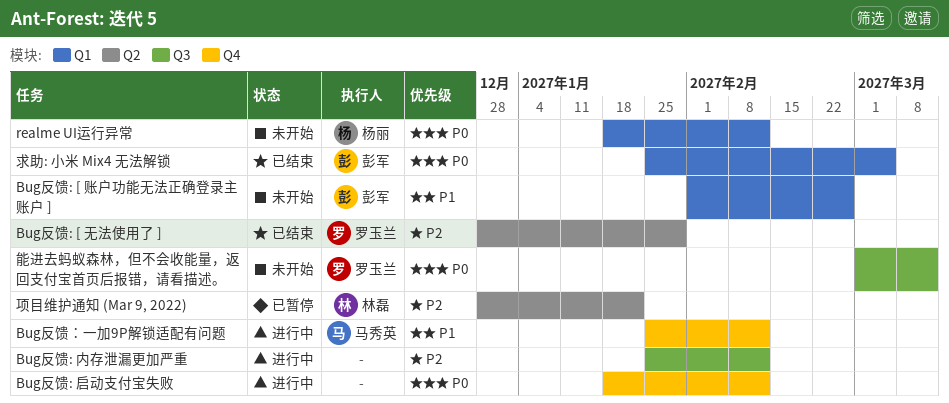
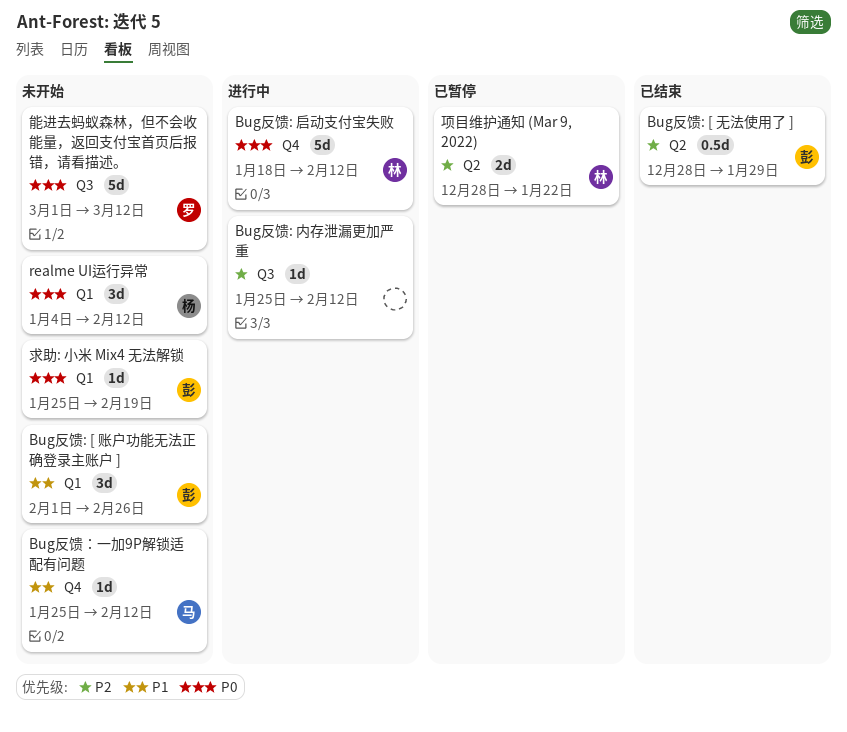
Bug反馈: [ 无法使用了 ], owner: 罗玉兰 -> 彭军
Bug反馈: 启动支付宝失败, owner: none -> 林磊
Bug反馈：一加9P解锁适配有问题, status: 进行中 -> 未开始
realme UI运行异常, start: Jan 18 -> Jan 4
求助: 小米 Mix4 无法解锁, status: 已结束 -> 未开始
求助: 小米 Mix4 无法解锁, due: Mar 5 -> Feb 19

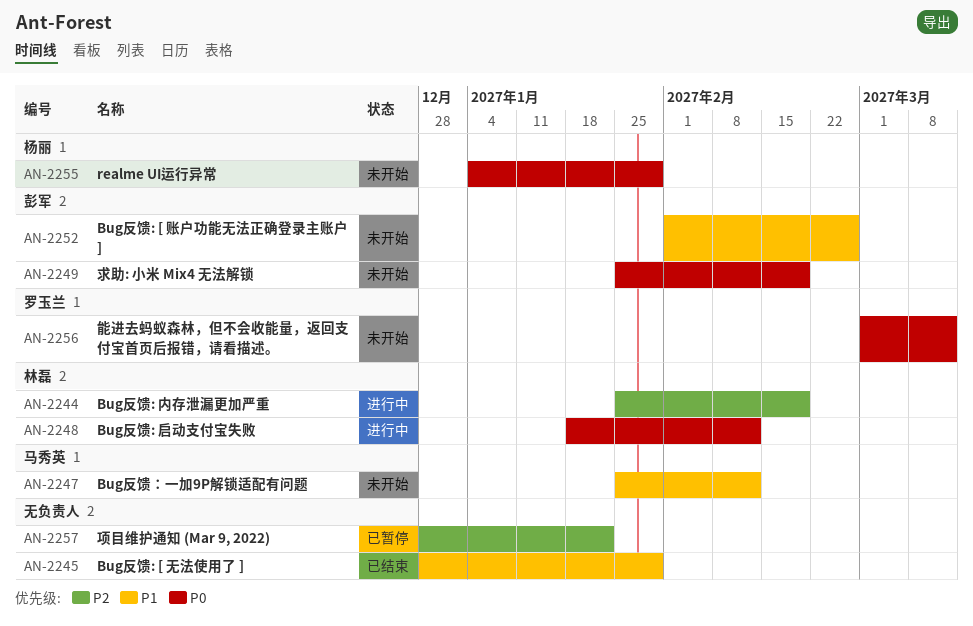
Bug反馈: [ 无法使用了 ], owner: 彭军 -> none
Bug反馈: [ 无法使用了 ], priority: P2 -> P1
Bug反馈: 内存泄漏更加严重, owner: none -> 林磊
Bug反馈: 内存泄漏更加严重, due: Feb 12 -> Feb 19
realme UI运行异常, due: Feb 12 -> Jan 29
项目维护通知 (Mar 9, 2022), owner: 林磊 -> none

